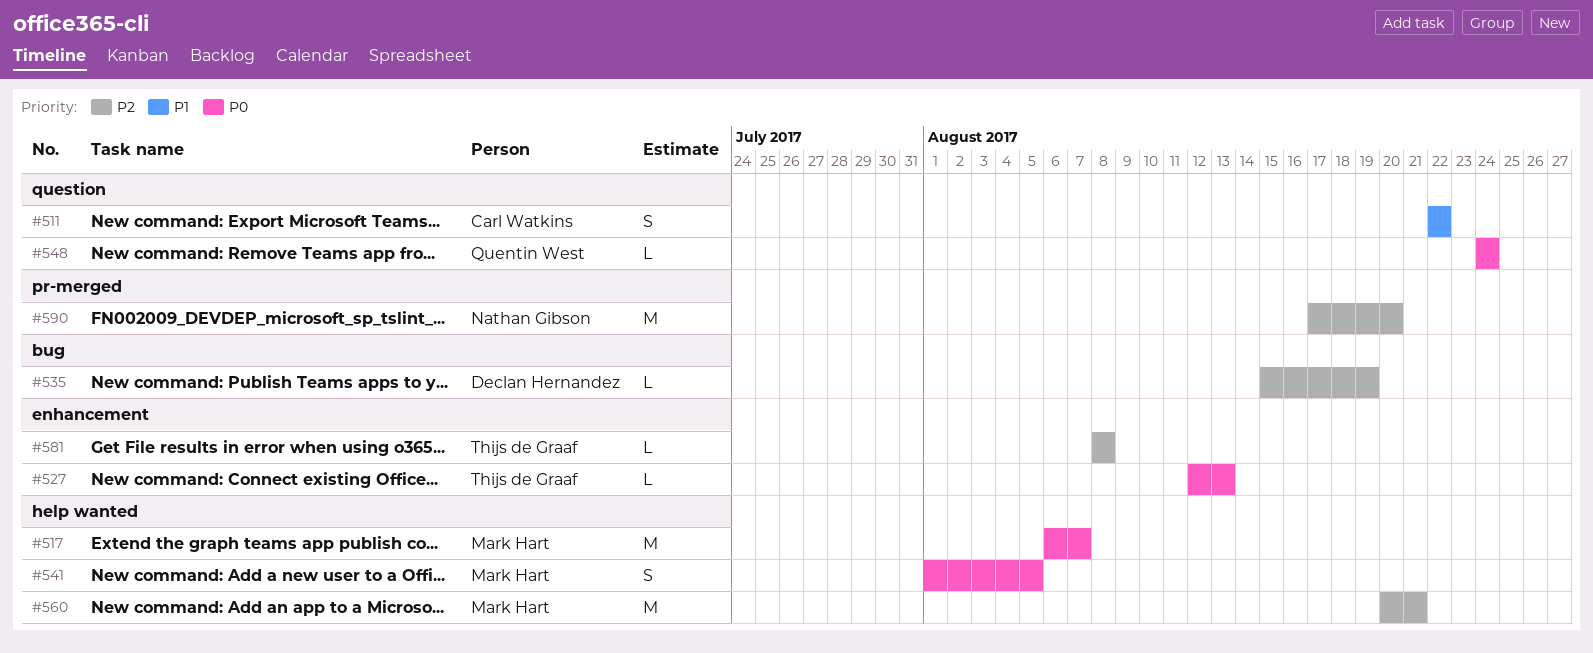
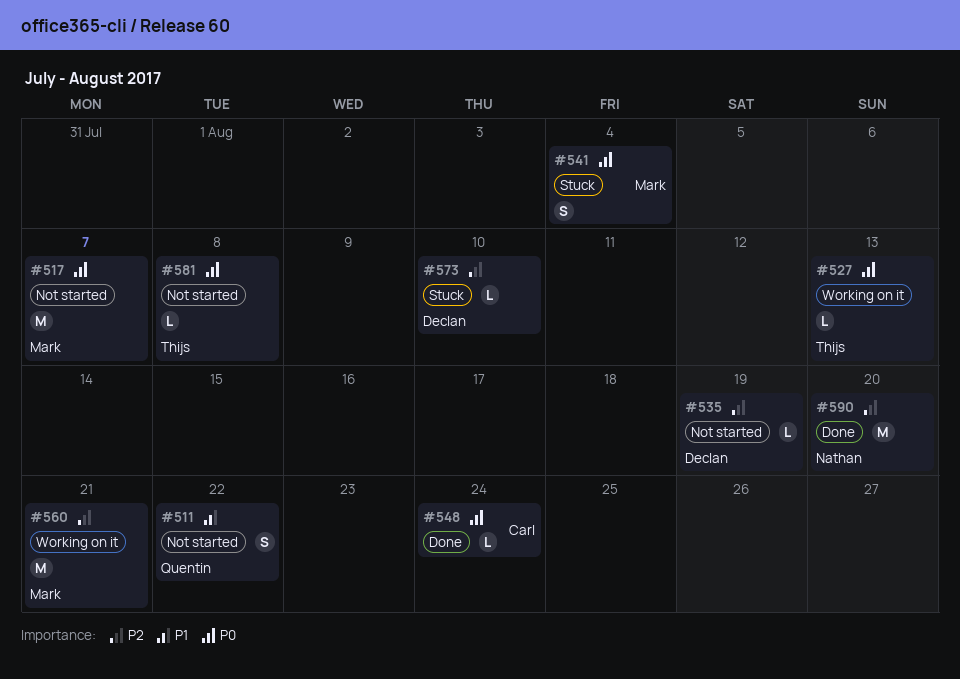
#511, owner: Carl Watkins -> Quentin West
#541, due: Aug 5 -> Aug 4
#548, owner: Quentin West -> Carl Watkins
#573: none -> present
#581, priority: P2 -> P0

